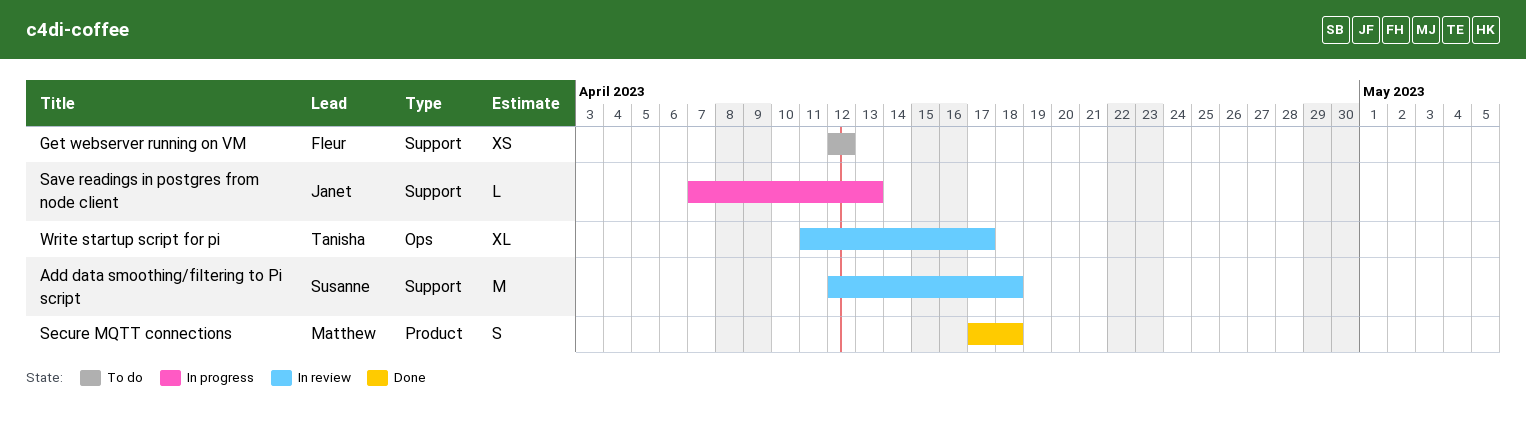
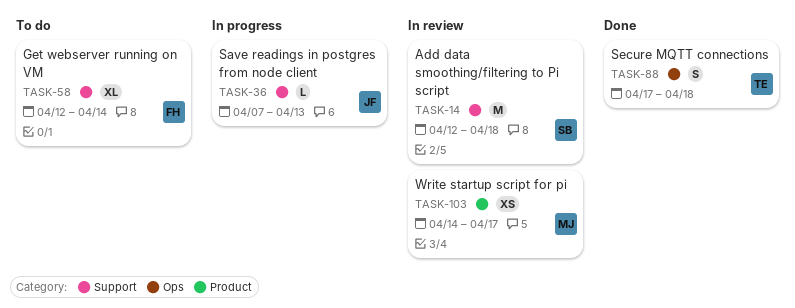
Get webserver running on VM, estimate: XS -> XL
Get webserver running on VM, due: Apr 12 -> Apr 14
Secure MQTT connections, owner: Matthew -> Tanisha
Secure MQTT connections, label: Product -> Ops
Write startup script for pi, owner: Tanisha -> Matthew
Write startup script for pi, label: Ops -> Product
Write startup script for pi, estimate: XL -> XS
Write startup script for pi, start: Apr 11 -> Apr 14

